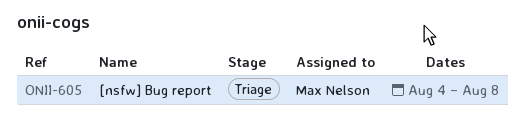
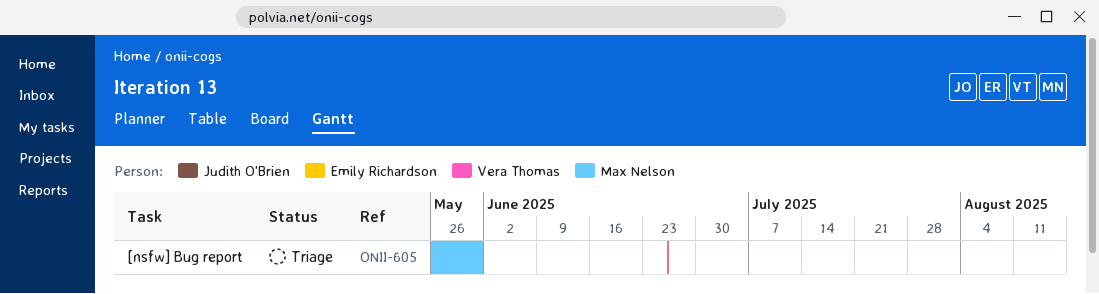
ONII-605, start: Aug 4 -> May 26
ONII-605, due: Aug 8 -> May 30

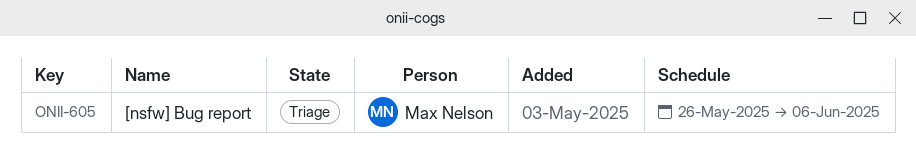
ONII-605, due: May 30 -> Jun 6

